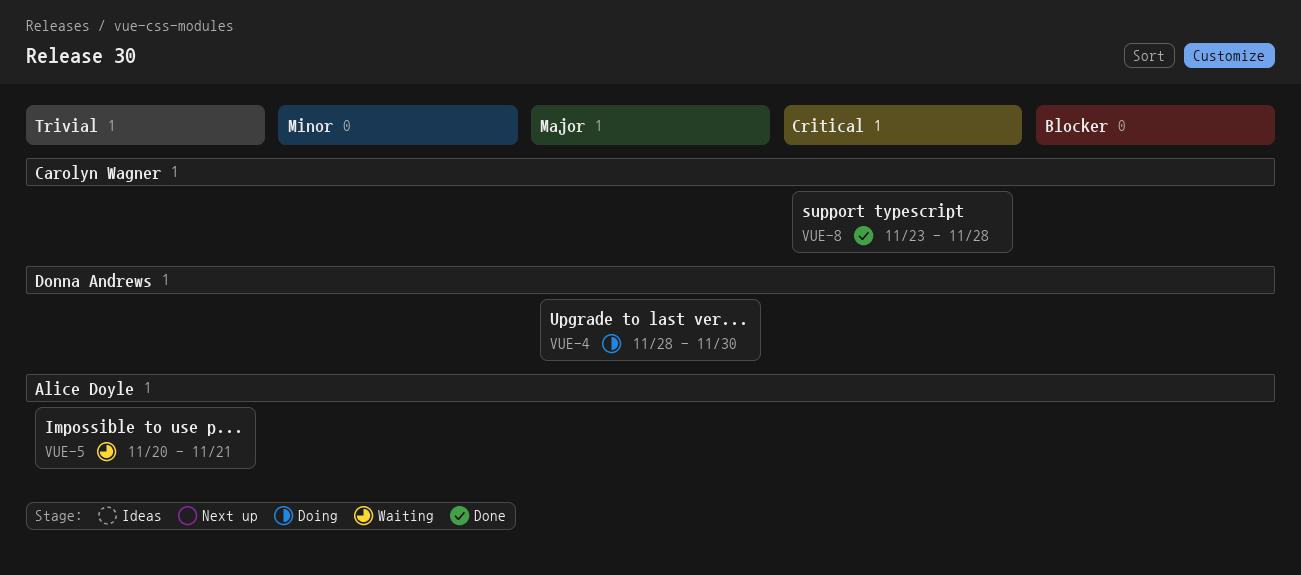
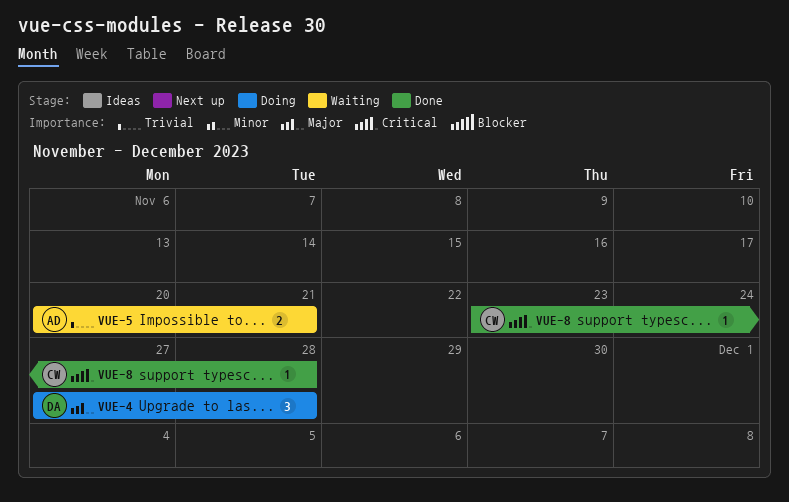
VUE-4, start: Nov 28 -> Nov 27
VUE-4, due: Nov 30 -> Nov 28

